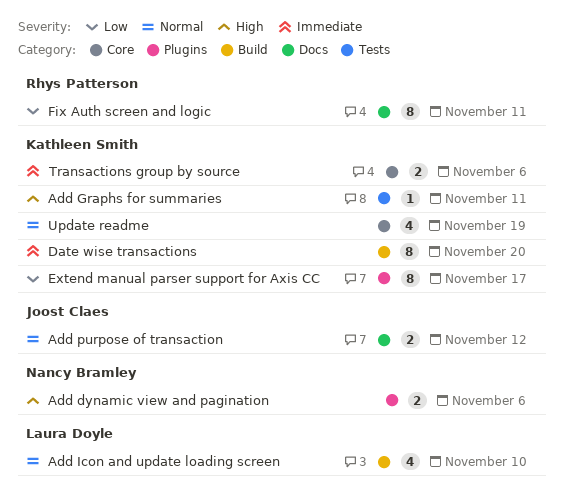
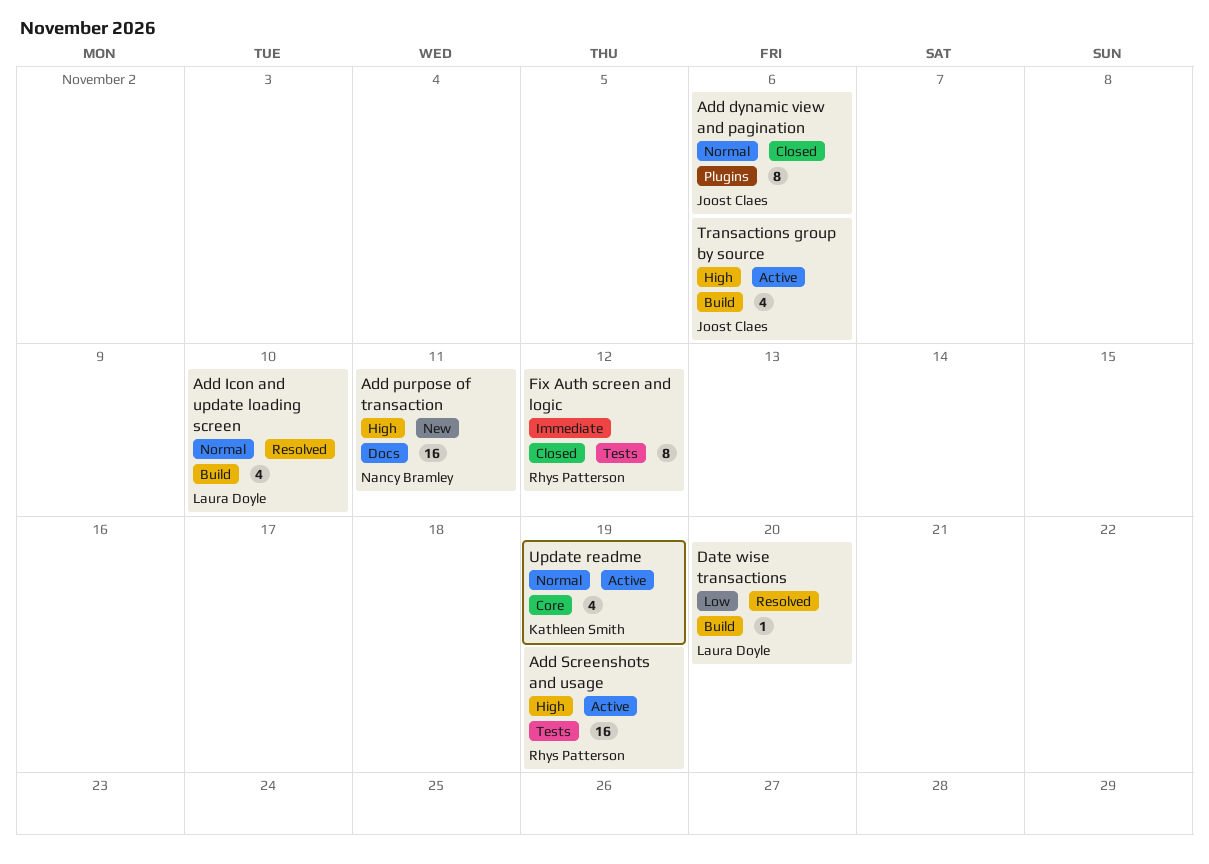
Add dynamic view and pagination, owner: Nancy Bramley -> Joost Claes
Add dynamic view and pagination, priority: High -> Normal
Add dynamic view and pagination, estimate: 2 -> 8
Add Graphs for summaries: present -> none
Add purpose of transaction, owner: Joost Claes -> Nancy Bramley
Add purpose of transaction, priority: Normal -> High
Add purpose of transaction, estimate: 2 -> 16
Add purpose of transaction, due: Nov 12 -> Nov 11
Add Screenshots and usage: none -> present
Date wise transactions, owner: Kathleen Smith -> Laura Doyle
Date wise transactions, priority: Immediate -> Low
Date wise transactions, estimate: 8 -> 1
Extend manual parser support for Axis CC: present -> none
Fix Auth screen and logic, priority: Low -> Immediate
Fix Auth screen and logic, label: Docs -> Tests
Fix Auth screen and logic, due: Nov 11 -> Nov 12
Transactions group by source, owner: Kathleen Smith -> Joost Claes
Transactions group by source, priority: Immediate -> High
Transactions group by source, label: Core -> Build
Transactions group by source, estimate: 2 -> 4

